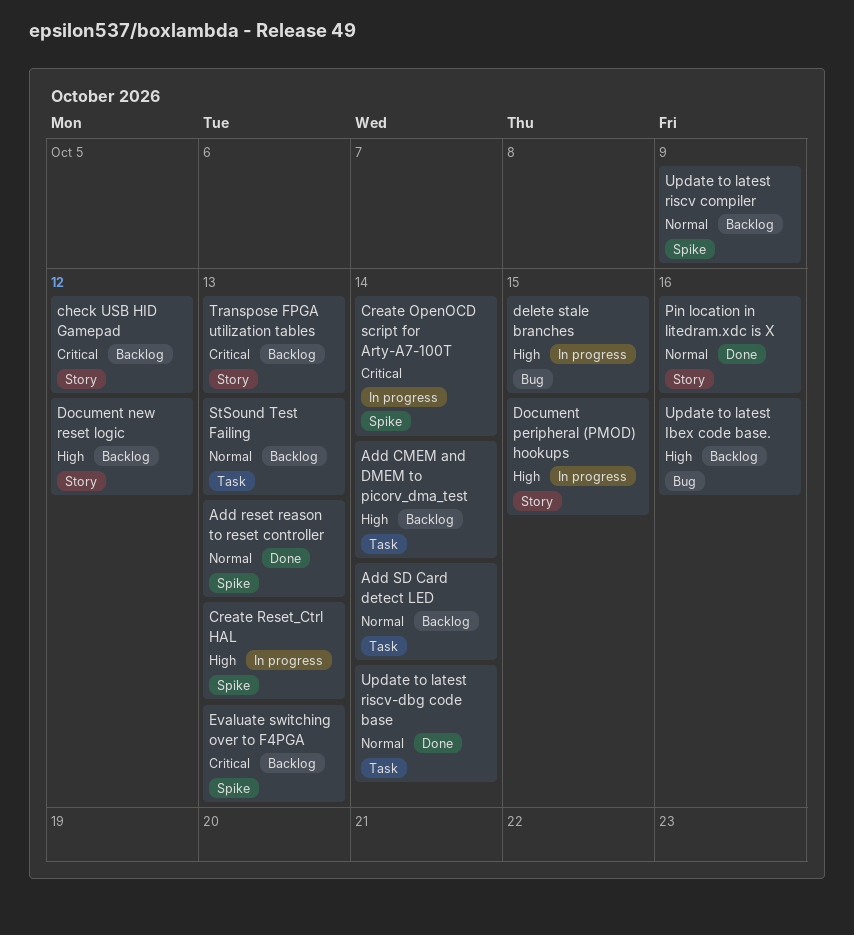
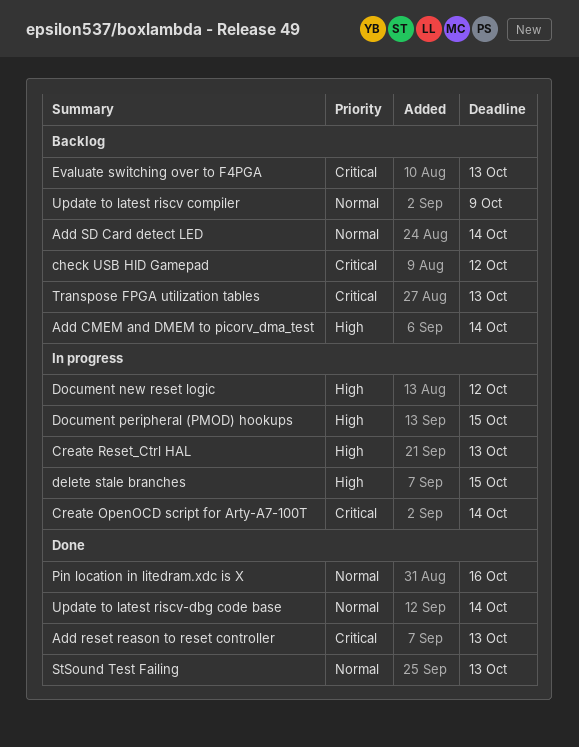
Add reset reason to reset controller, priority: Normal -> Critical
Document new reset logic, status: Backlog -> In progress
StSound Test Failing, status: Backlog -> Done
Update to latest Ibex code base.: present -> none

